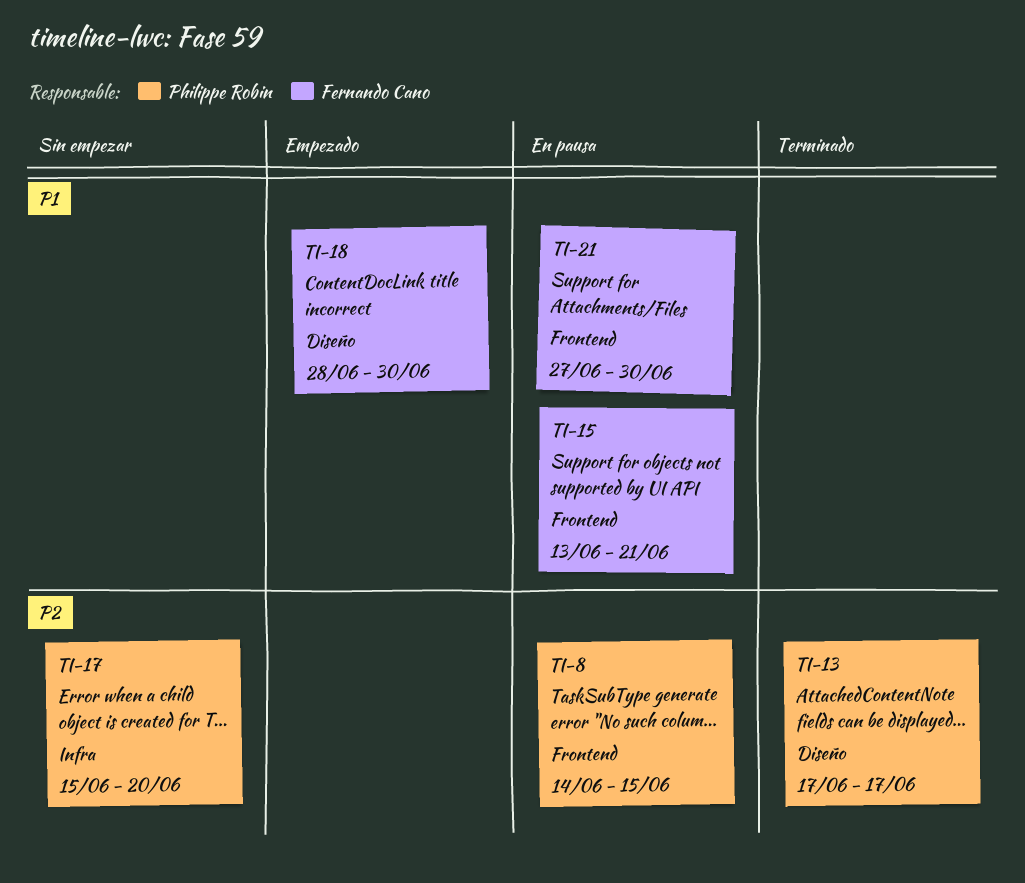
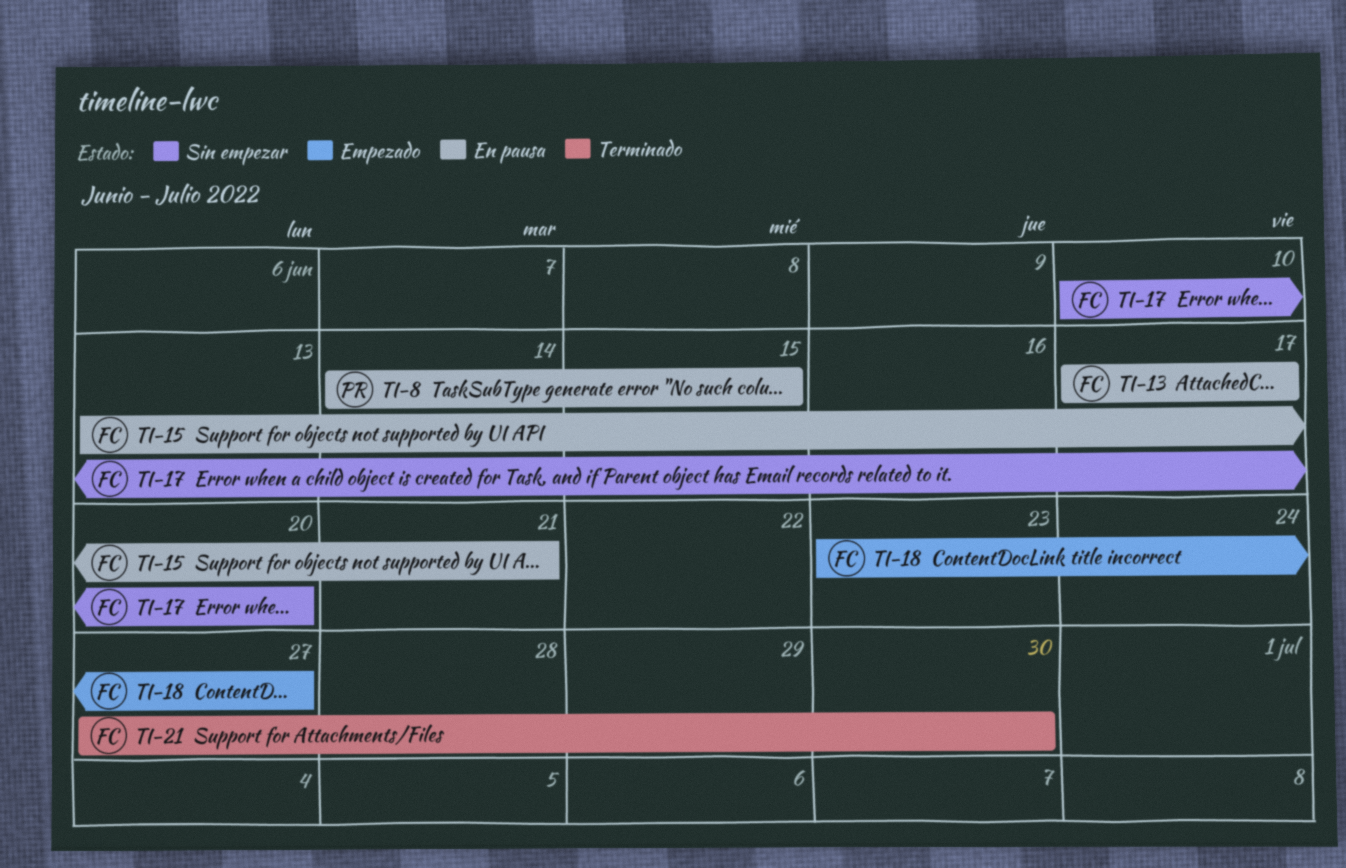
TI-13, status: Terminado -> En pausa
TI-13, owner: Philippe Robin -> Fernando Cano
TI-17, owner: Philippe Robin -> Fernando Cano
TI-17, start: Jun 15 -> Jun 10
TI-18, start: Jun 28 -> Jun 23
TI-18, due: Jun 30 -> Jun 27
TI-21, status: En pausa -> Terminado

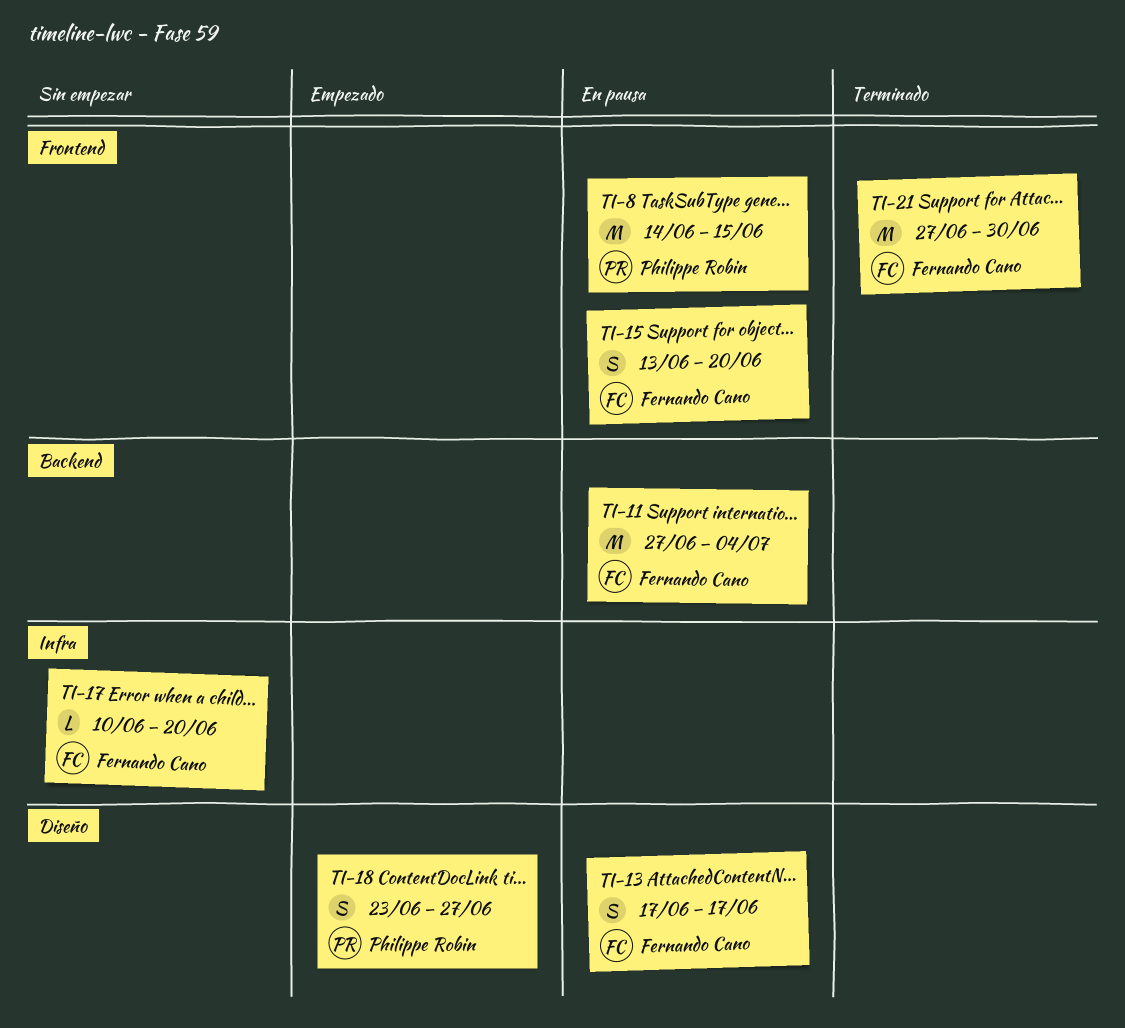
TI-11: none -> present
TI-15, due: Jun 21 -> Jun 20
TI-18, owner: Fernando Cano -> Philippe Robin

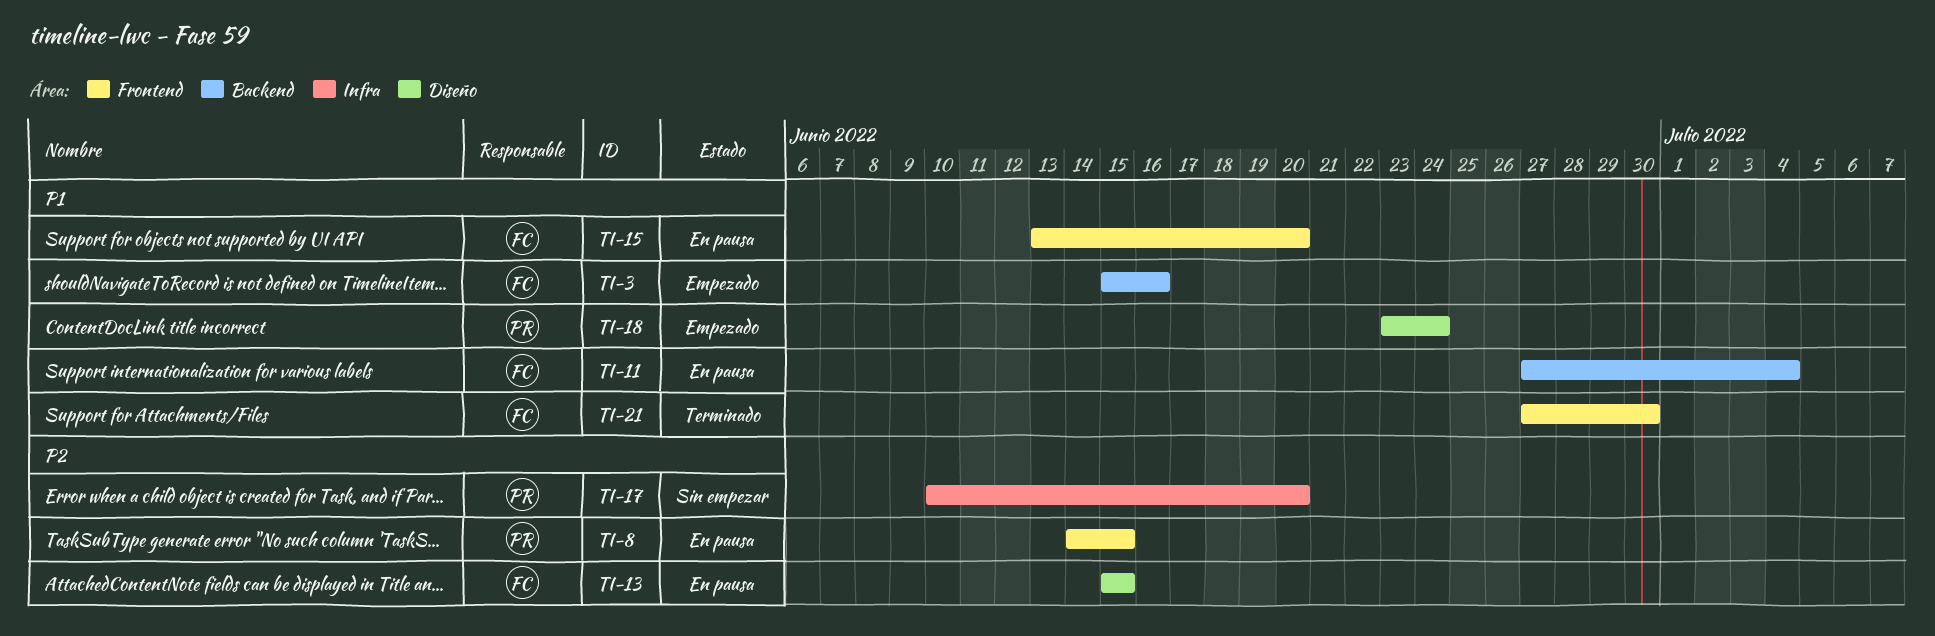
TI-3: none -> present
TI-13, start: Jun 17 -> Jun 15
TI-13, due: Jun 17 -> Jun 15
TI-17, owner: Fernando Cano -> Philippe Robin
TI-18, due: Jun 27 -> Jun 24

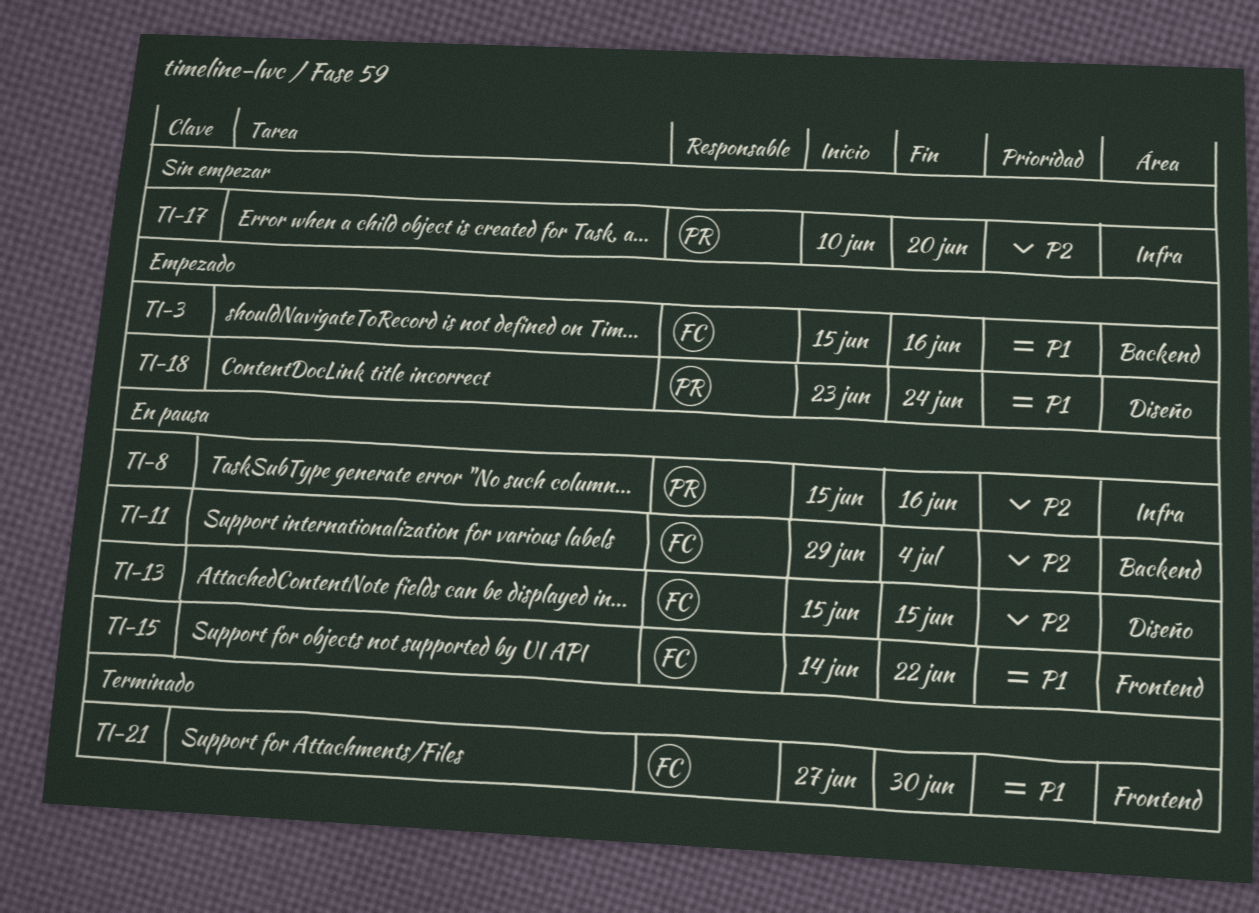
TI-8, label: Frontend -> Infra
TI-8, start: Jun 14 -> Jun 15
TI-8, due: Jun 15 -> Jun 16
TI-11, priority: P1 -> P2
TI-11, start: Jun 27 -> Jun 29
TI-15, start: Jun 13 -> Jun 14
TI-15, due: Jun 20 -> Jun 22

